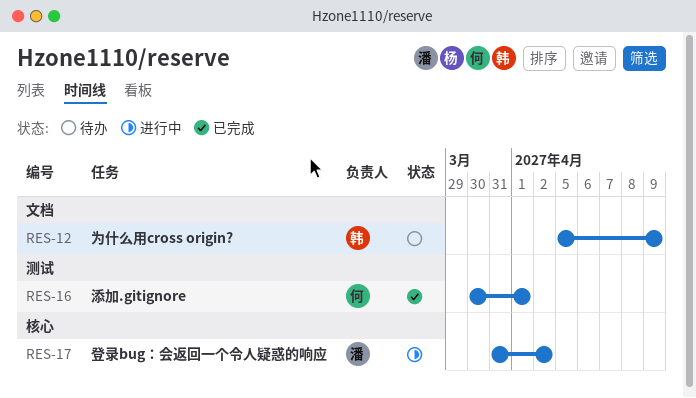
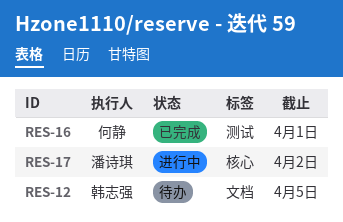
RES-12, due: Apr 9 -> Apr 5

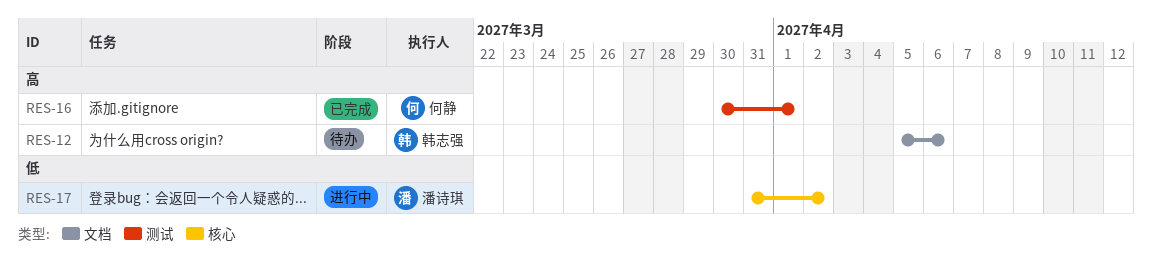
RES-12, due: Apr 5 -> Apr 6

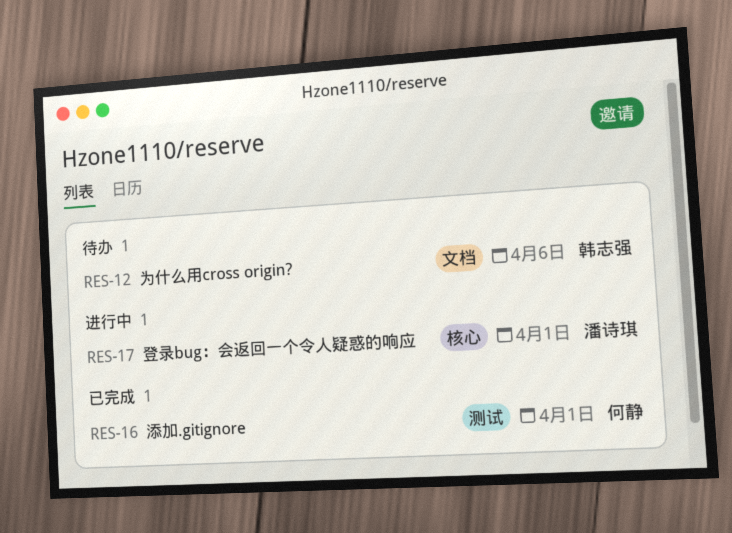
RES-17, due: Apr 2 -> Apr 1

